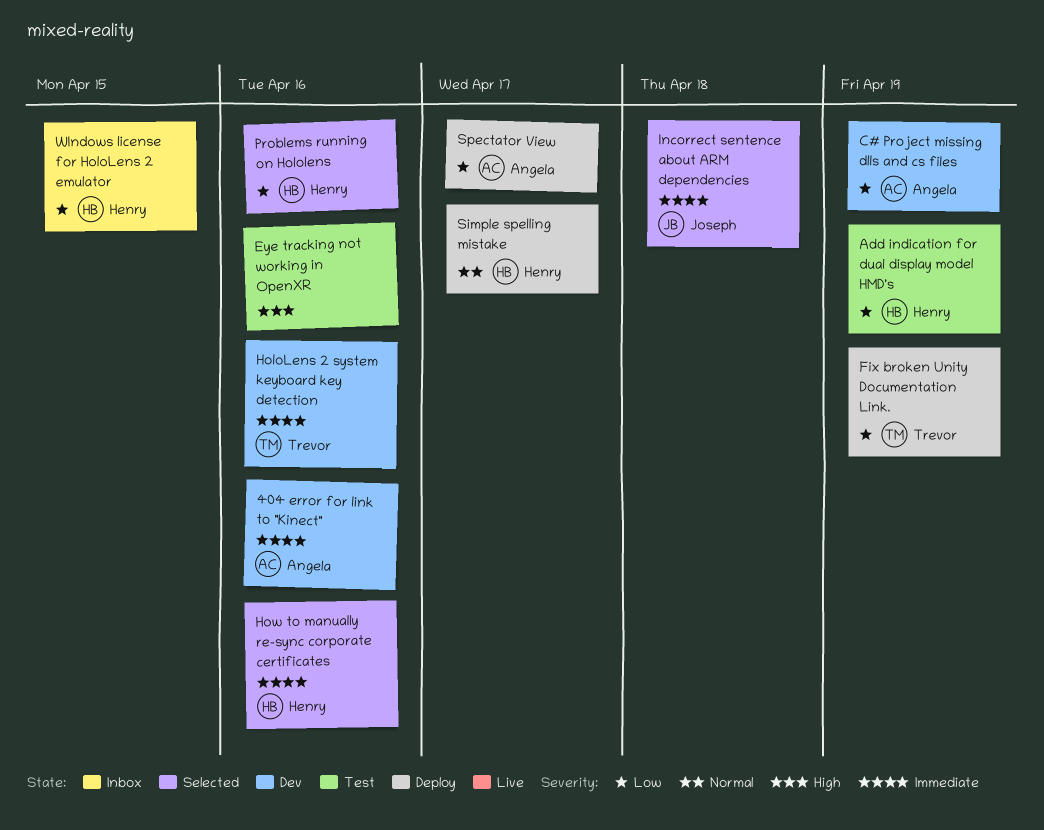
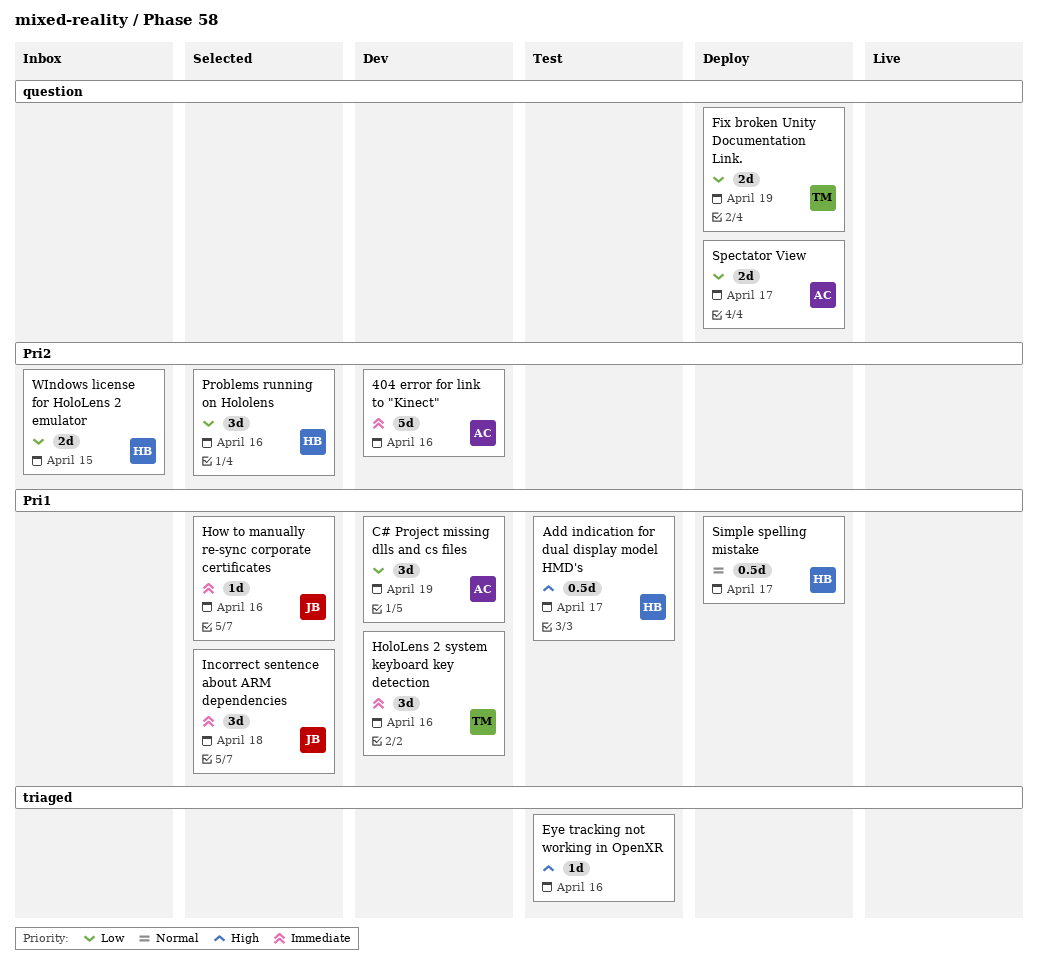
Add indication for dual display model HMD's, priority: Low -> High
Add indication for dual display model HMD's, due: Apr 19 -> Apr 17
How to manually re-sync corporate certificates, owner: Henry -> Joseph

